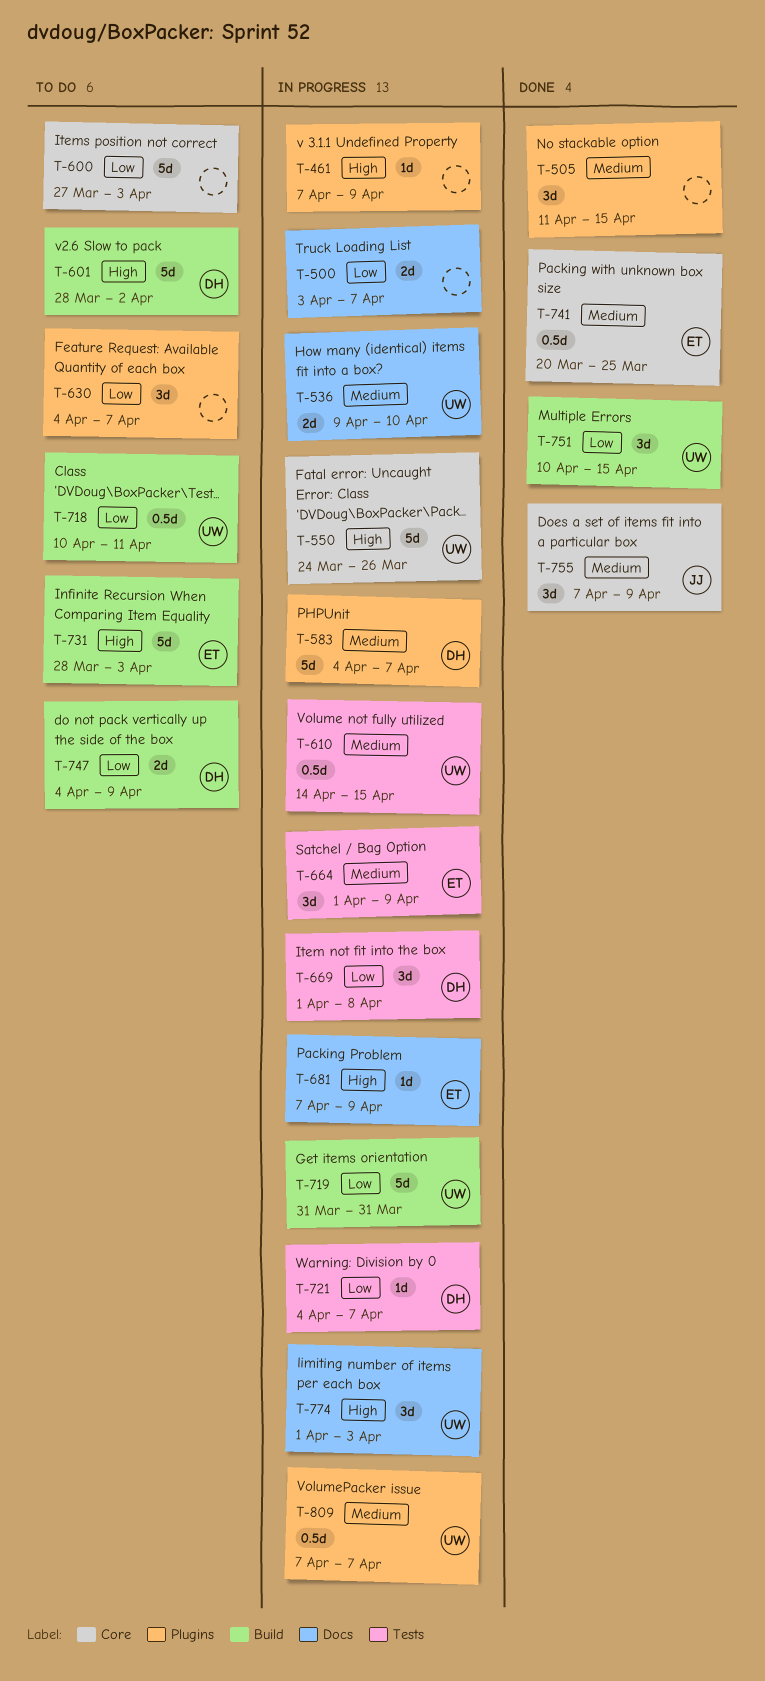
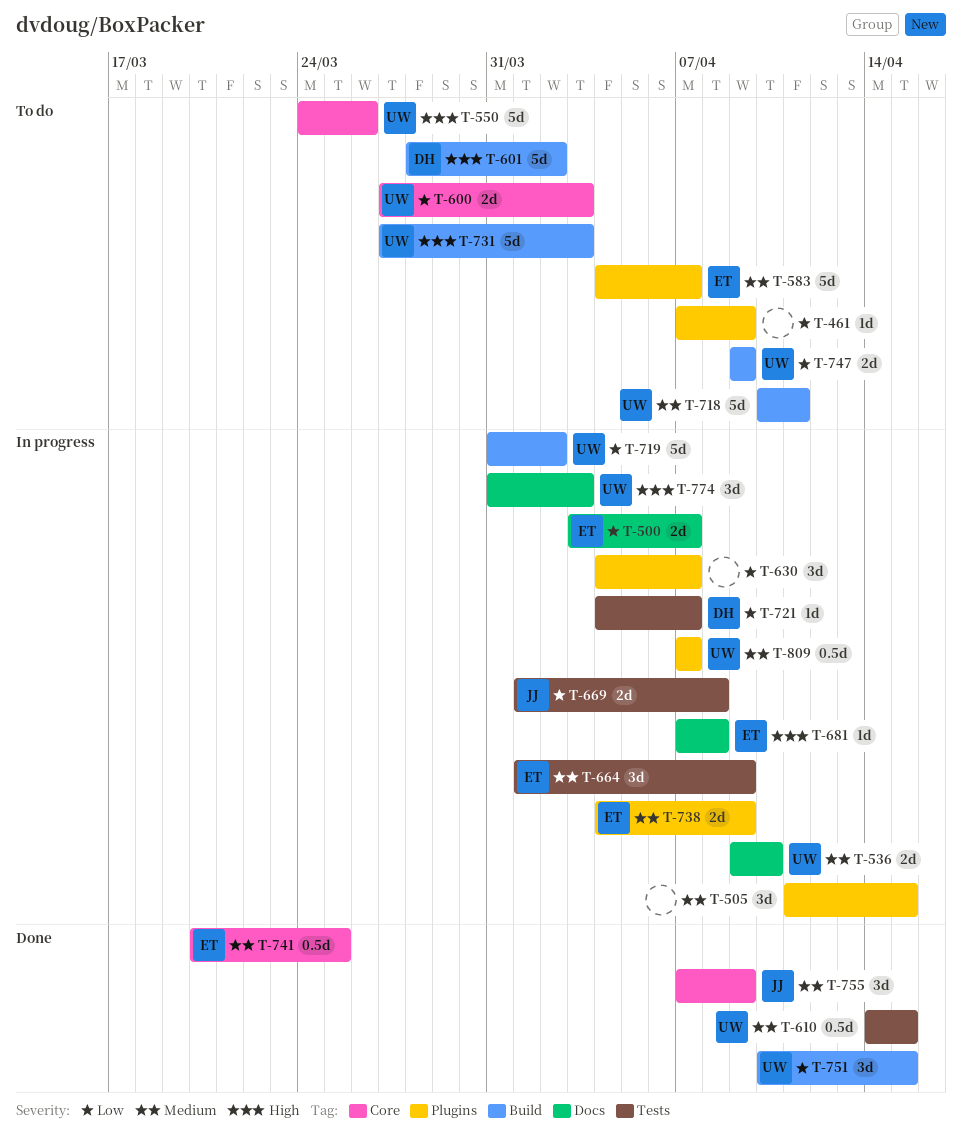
T-461, status: In progress -> To do
T-461, priority: High -> Low
T-500, owner: none -> ET
T-505, status: Done -> In progress
T-550, status: In progress -> To do
T-583, status: In progress -> To do
T-583, owner: DH -> ET
T-600, owner: none -> UW
T-600, estimate: 5d -> 2d
T-610, status: In progress -> Done
T-630, status: To do -> In progress
T-669, owner: DH -> JJ
T-669, estimate: 3d -> 2d
T-681, due: Apr 9 -> Apr 8
T-718, priority: Low -> Medium
T-718, estimate: 0.5d -> 5d
T-719, due: Mar 31 -> Apr 2
T-731, owner: ET -> UW
T-731, start: Mar 28 -> Mar 27
T-738: none -> present
T-747, owner: DH -> UW
T-747, start: Apr 4 -> Apr 9
T-774, start: Apr 1 -> Mar 31

